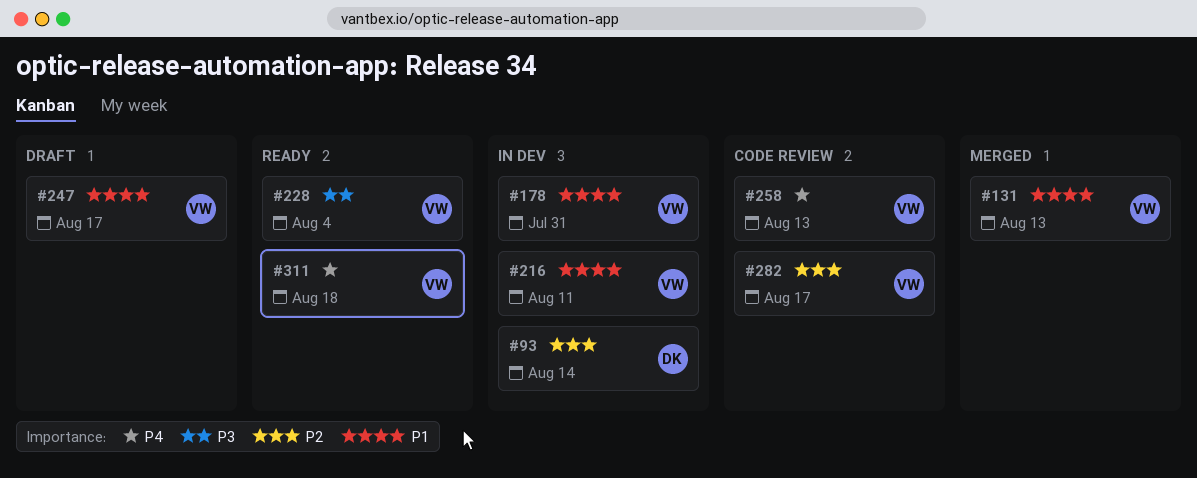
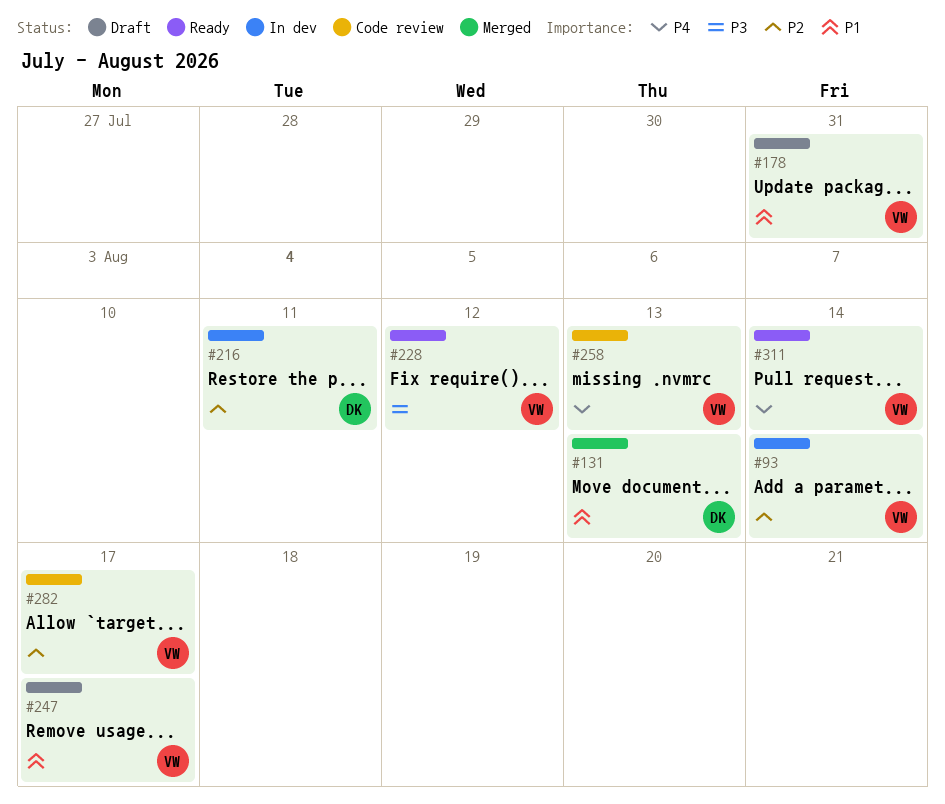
#93, owner: DK -> VW
#131, owner: VW -> DK
#178, status: In dev -> Draft
#216, owner: VW -> DK
#216, priority: P1 -> P2
#228, due: Aug 4 -> Aug 12
#311, due: Aug 18 -> Aug 14

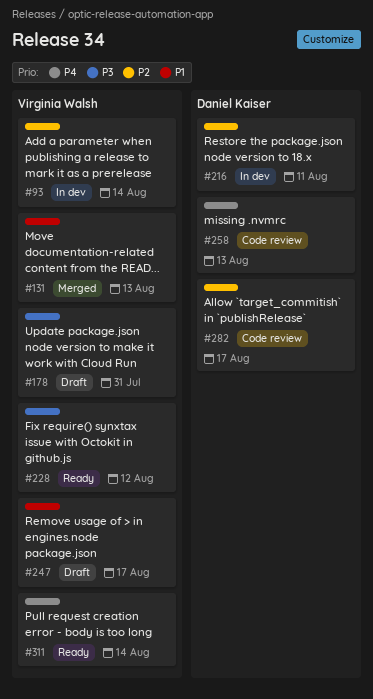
#131, owner: Daniel Kaiser -> Virginia Walsh
#178, priority: P1 -> P3
#258, owner: Virginia Walsh -> Daniel Kaiser
#282, owner: Virginia Walsh -> Daniel Kaiser

